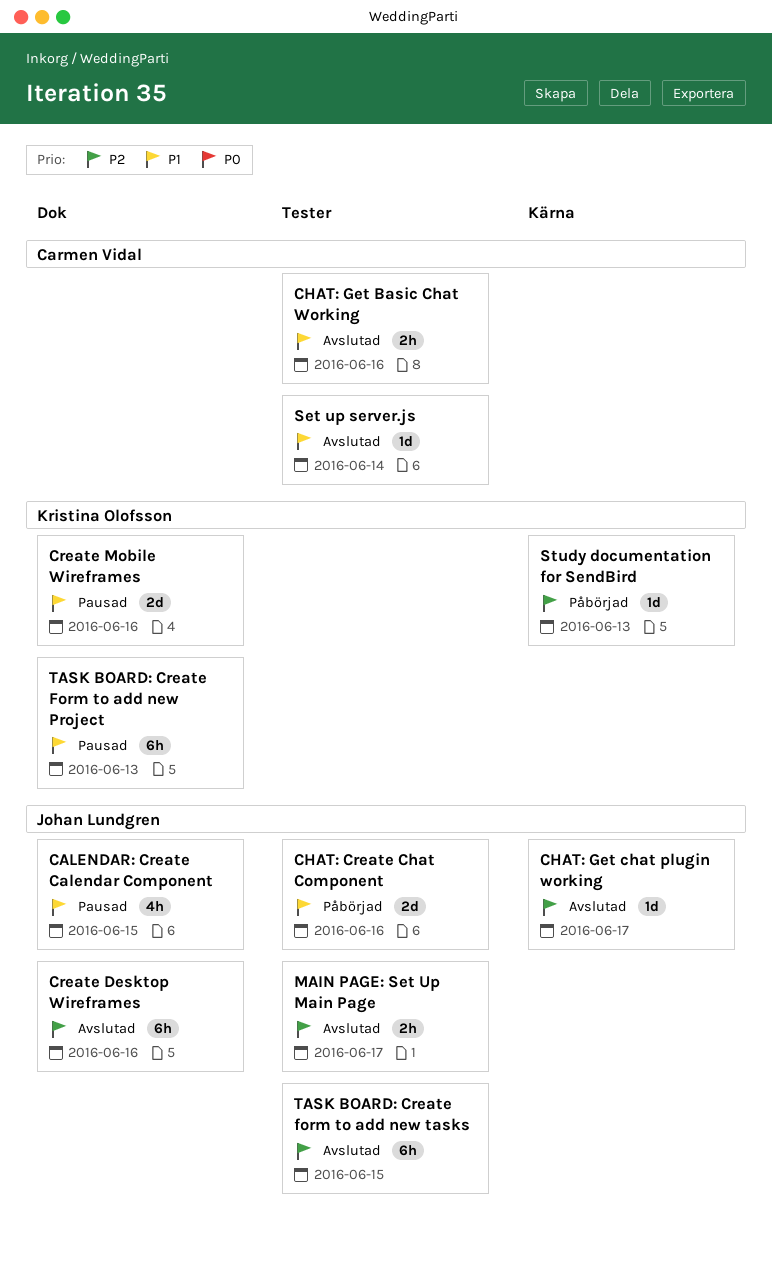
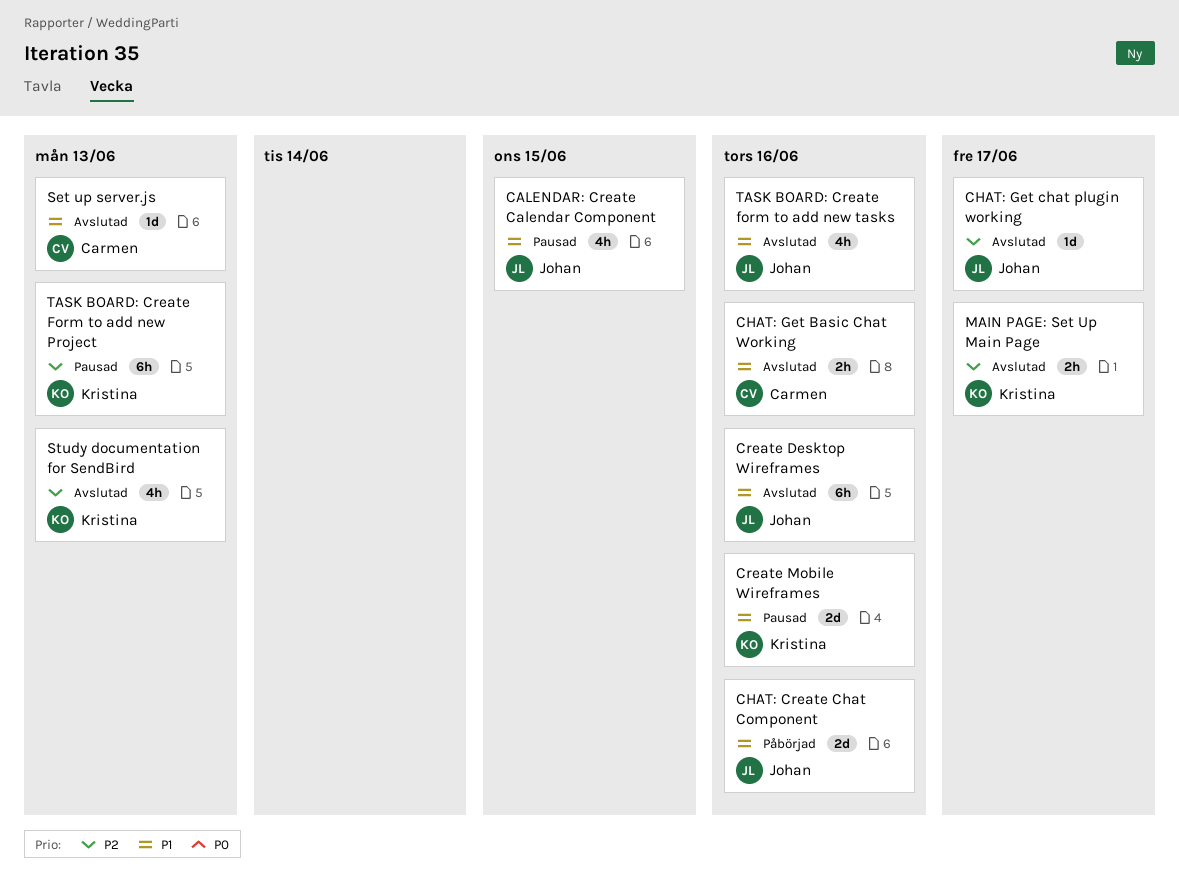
Create Desktop Wireframes, priority: P2 -> P1
MAIN PAGE: Set Up Main Page, owner: Johan Lundgren -> Kristina Olofsson
Set up server.js, due: Jun 14 -> Jun 13
Study documentation for SendBird, status: Påbörjad -> Avslutad
Study documentation for SendBird, estimate: 1d -> 4h
TASK BOARD: Create Form to add new Project, priority: P1 -> P2
TASK BOARD: Create form to add new tasks, priority: P2 -> P1
TASK BOARD: Create form to add new tasks, estimate: 6h -> 4h
TASK BOARD: Create form to add new tasks, due: Jun 15 -> Jun 16

